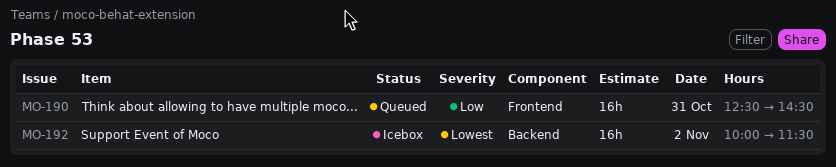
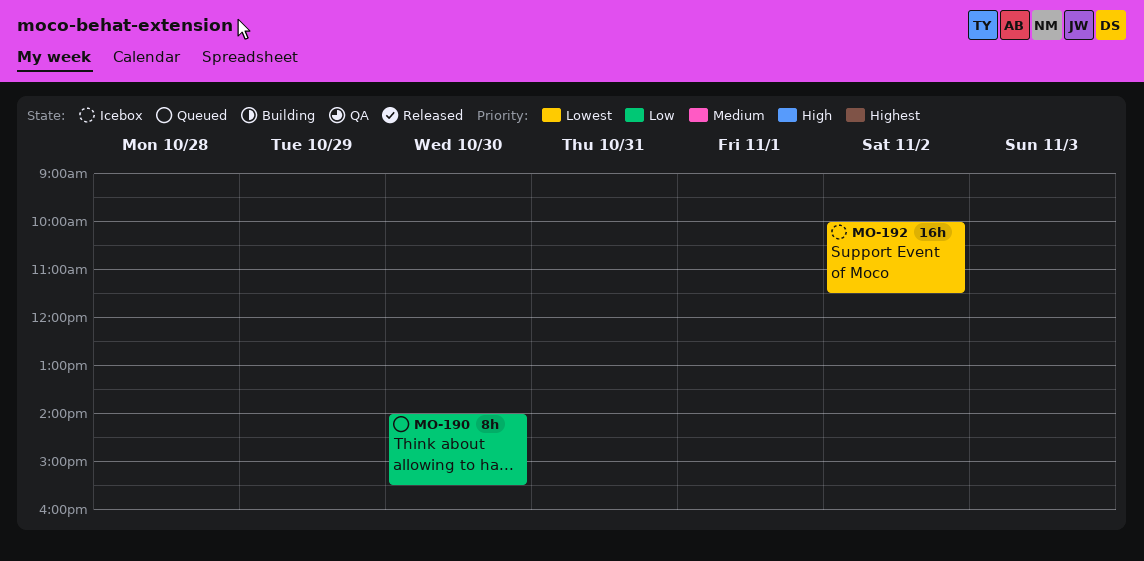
MO-190, estimate: 16h -> 8h
MO-190, day: Oct 31 -> Oct 30
MO-190, begins: 12:30 -> 14:00
MO-190, ends: 14:30 -> 15:30

